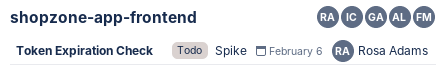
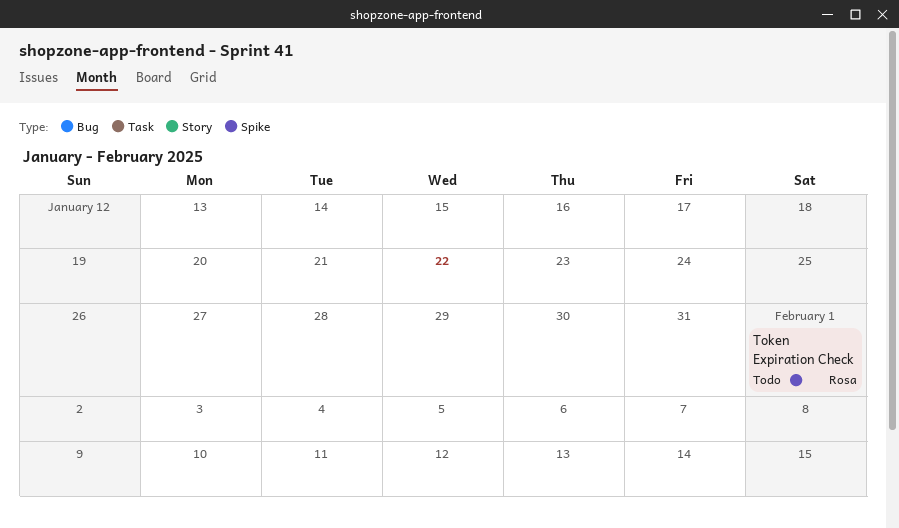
Token Expiration Check, due: Feb 6 -> Feb 1

